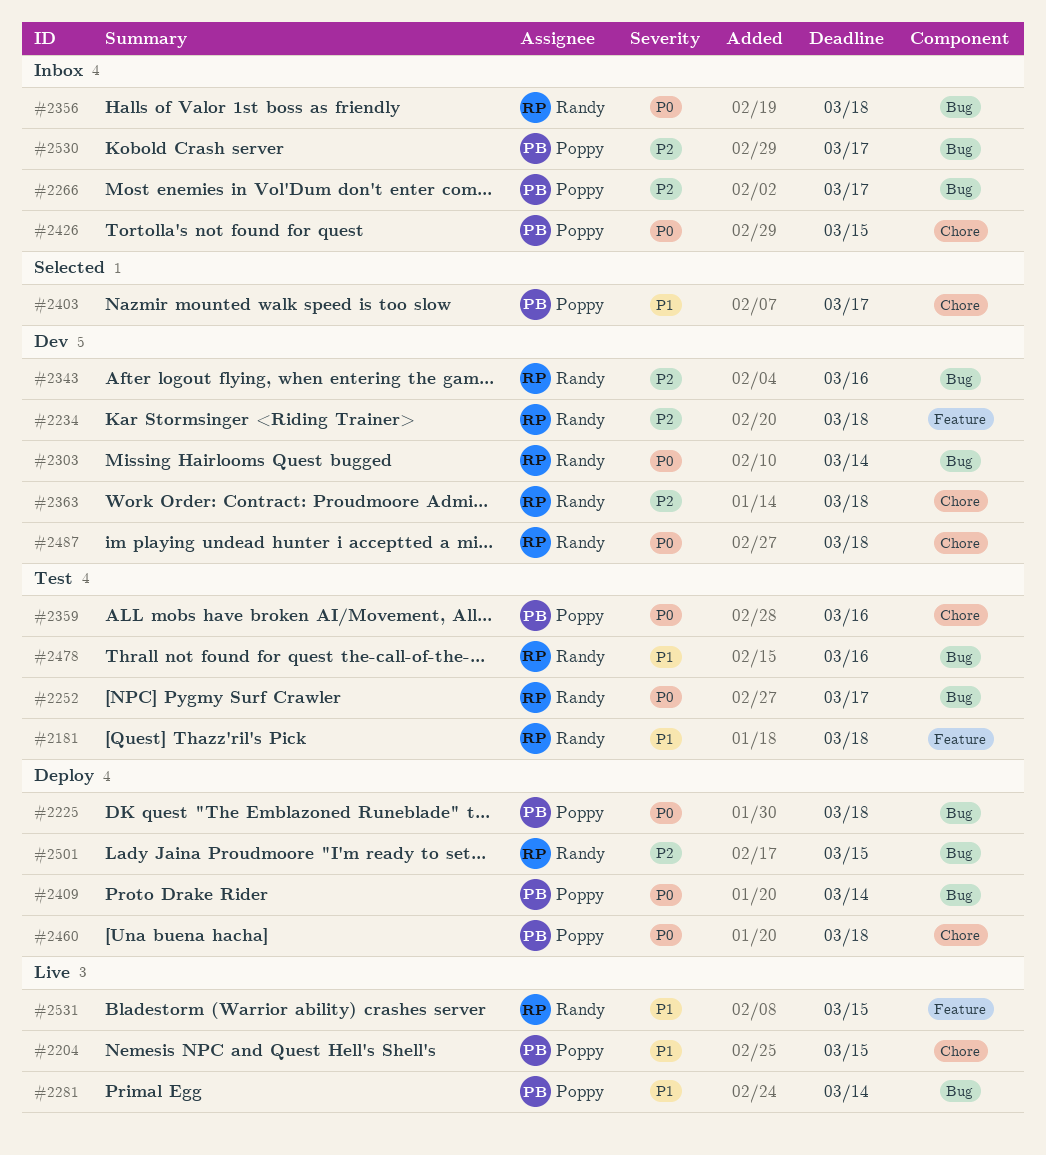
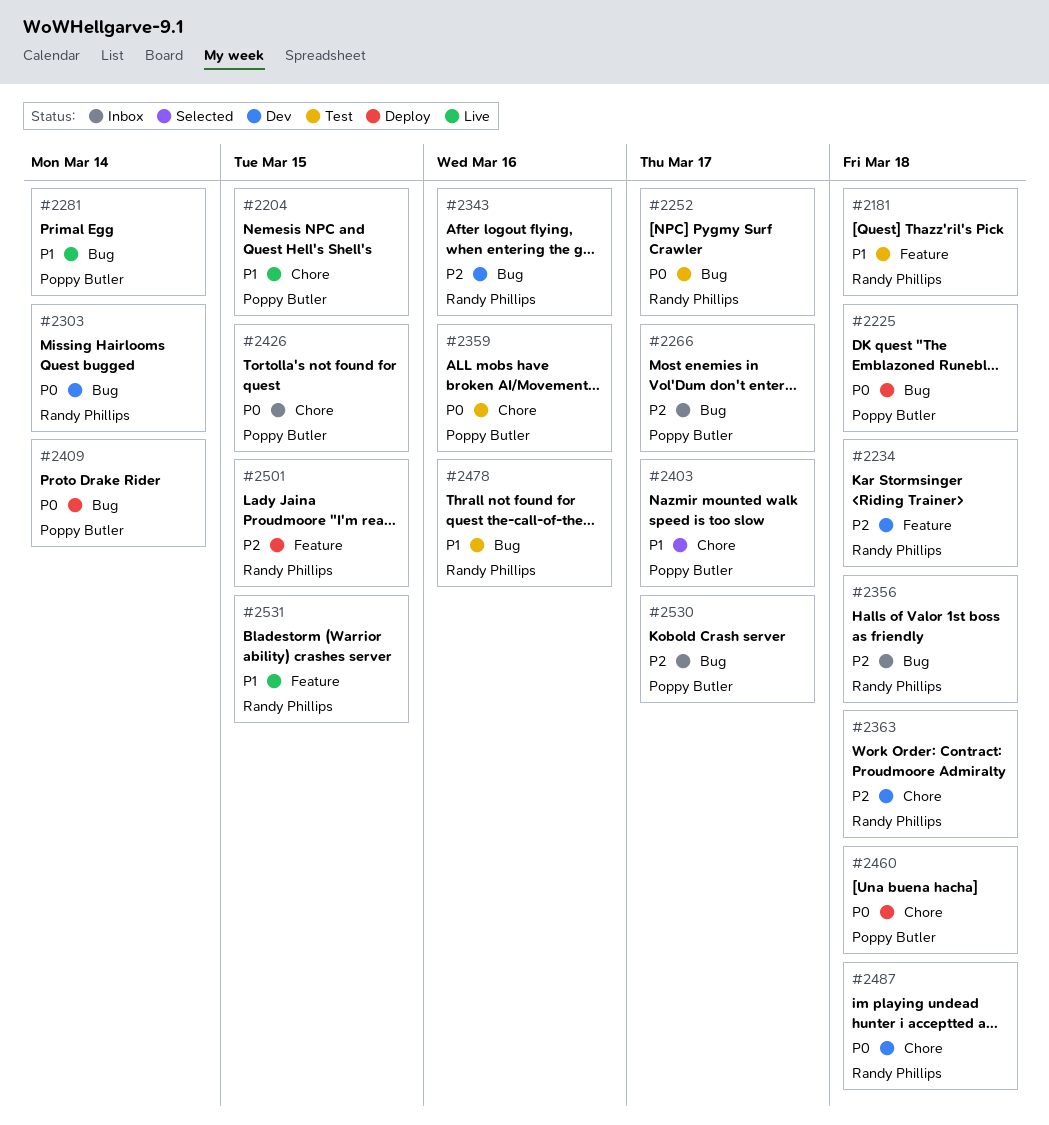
#2356, priority: P0 -> P2
#2501, label: Bug -> Feature

